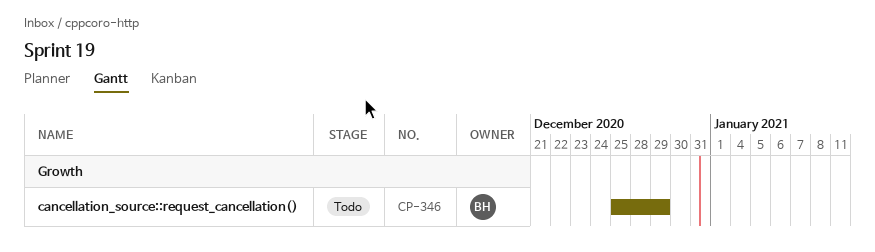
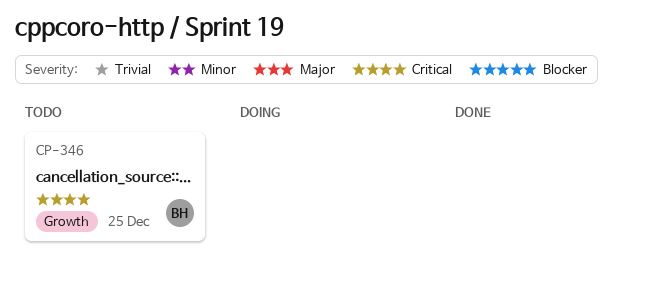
CP-346, due: Dec 29 -> Dec 25

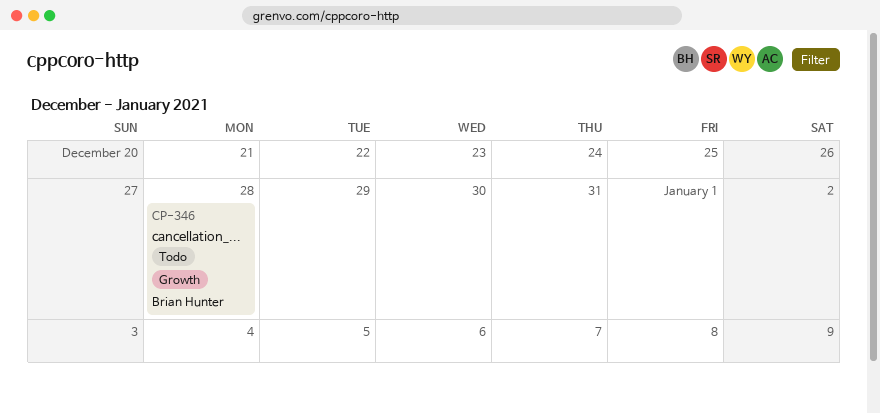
CP-346, due: Dec 25 -> Dec 28

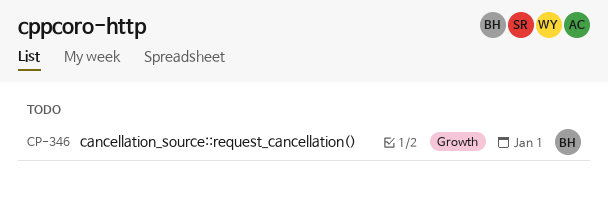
CP-346, due: Dec 28 -> Jan 1

